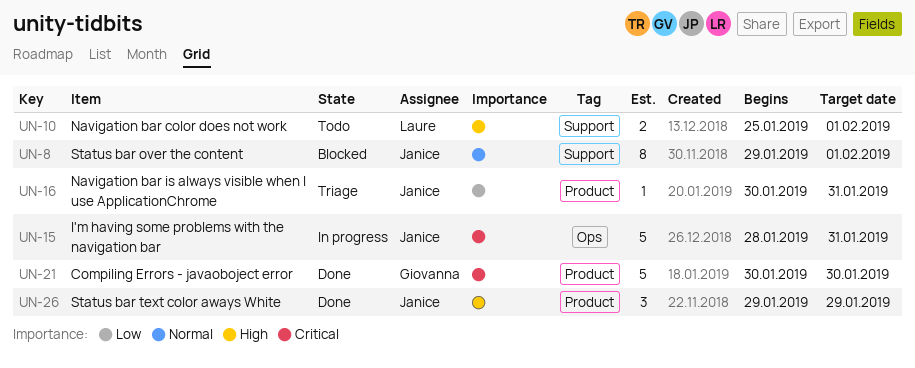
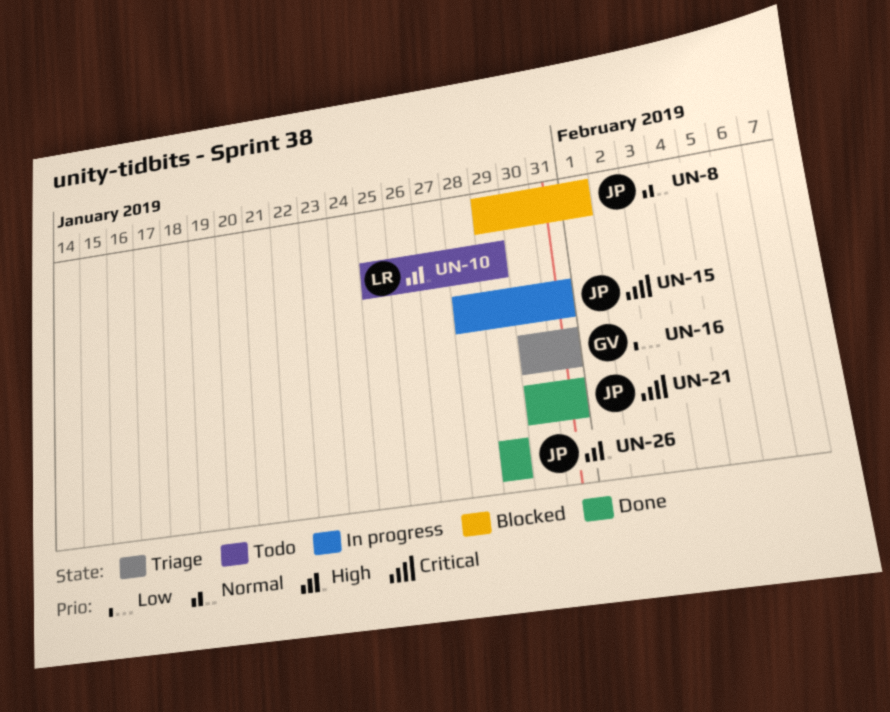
UN-10, due: Feb 1 -> Jan 29
UN-16, owner: Janice -> Giovanna
UN-21, owner: Giovanna -> Janice
UN-21, due: Jan 30 -> Jan 31

